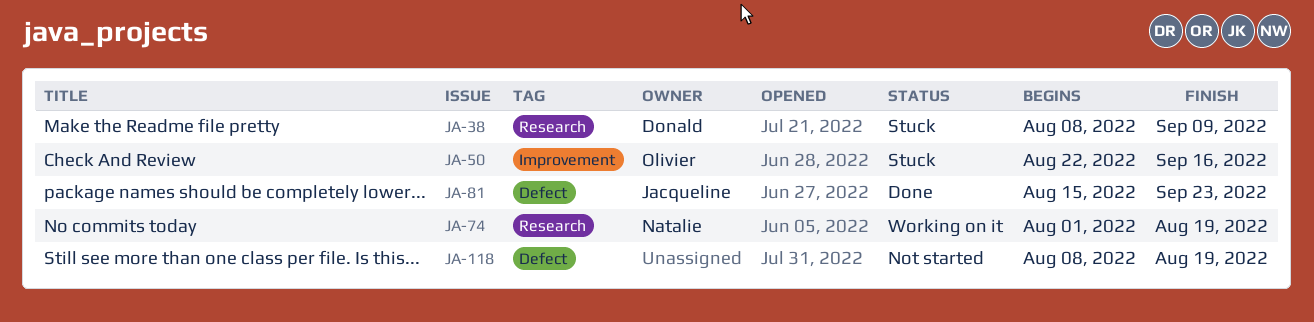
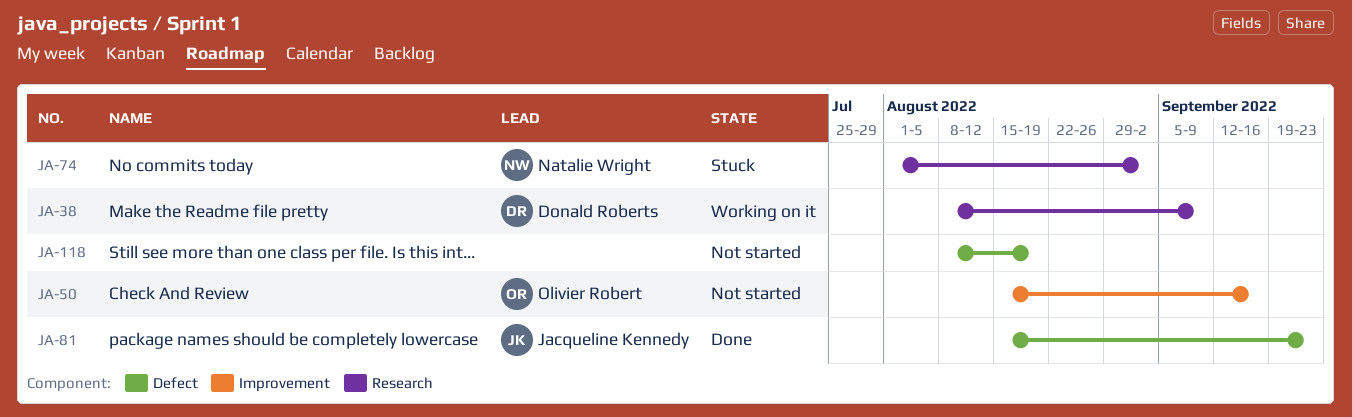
JA-38, status: Stuck -> Working on it
JA-50, status: Stuck -> Not started
JA-50, start: Aug 22 -> Aug 15
JA-74, status: Working on it -> Stuck
JA-74, due: Aug 19 -> Sep 2

